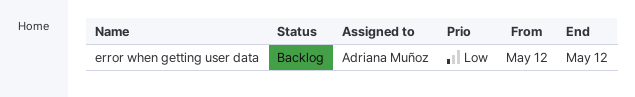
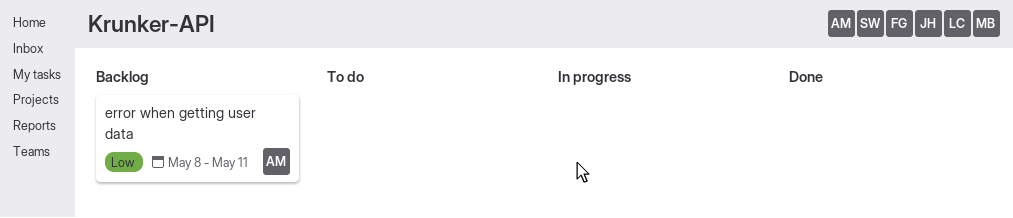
error when getting user data, start: May 12 -> May 8
error when getting user data, due: May 12 -> May 11

